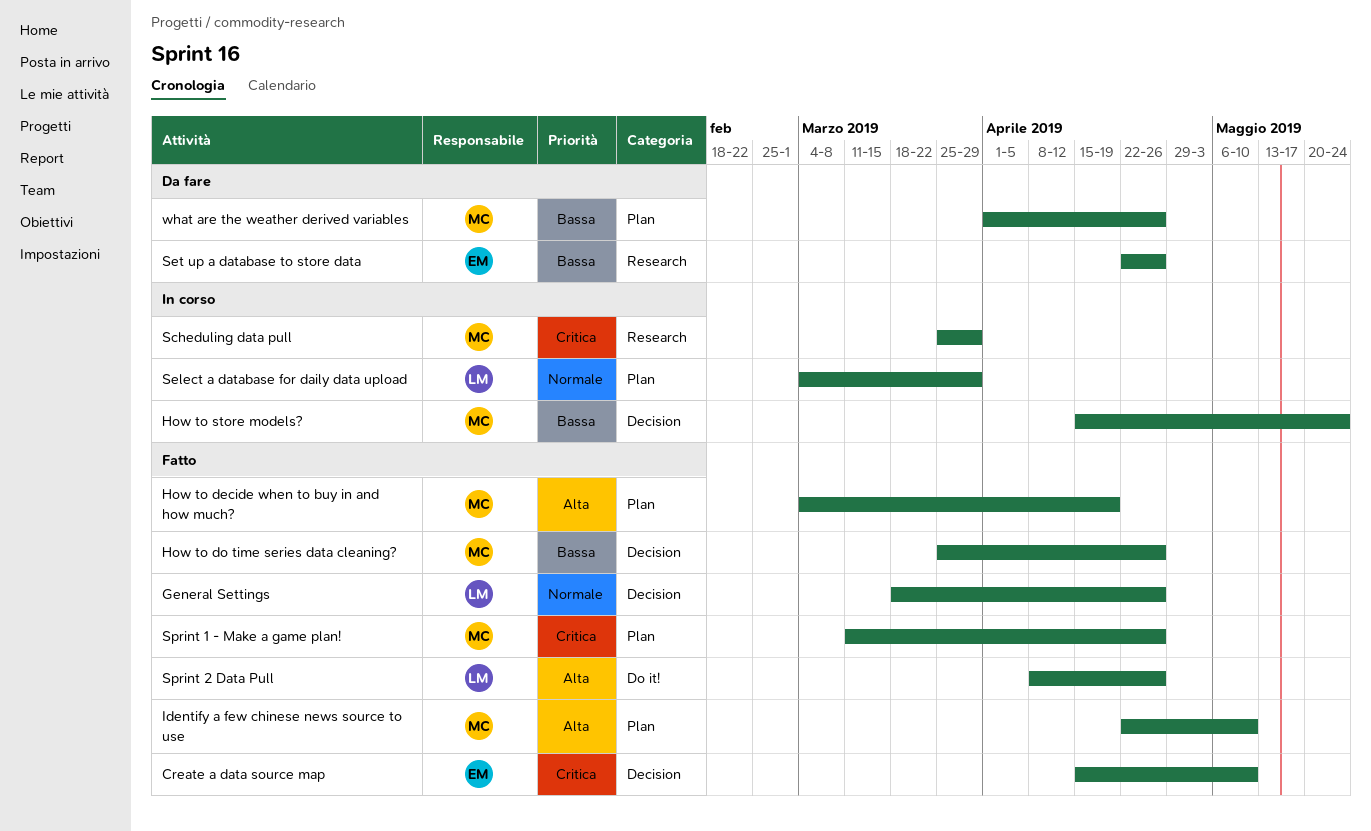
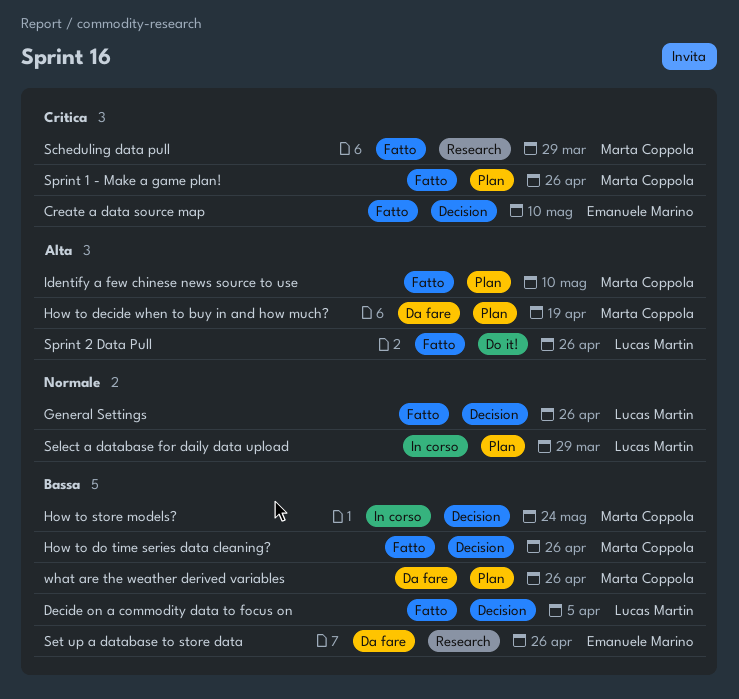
Decide on a commodity data to focus on: none -> present
How to decide when to buy in and how much?, status: Fatto -> Da fare
Scheduling data pull, status: In corso -> Fatto

